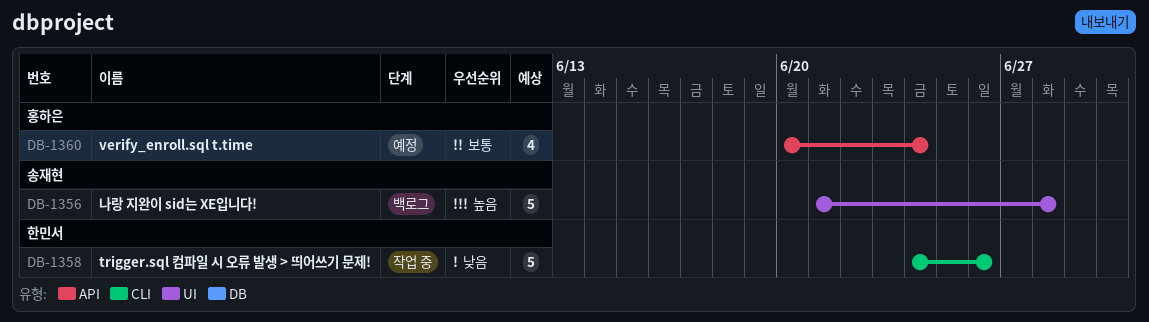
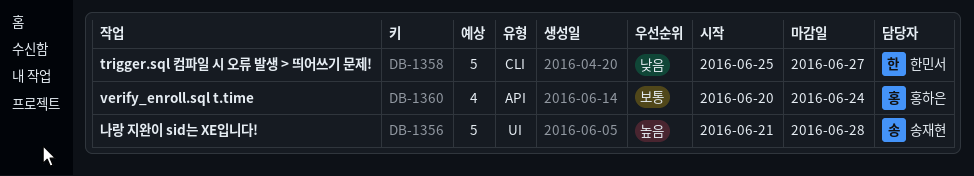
DB-1358, start: Jun 24 -> Jun 25
DB-1358, due: Jun 26 -> Jun 27

